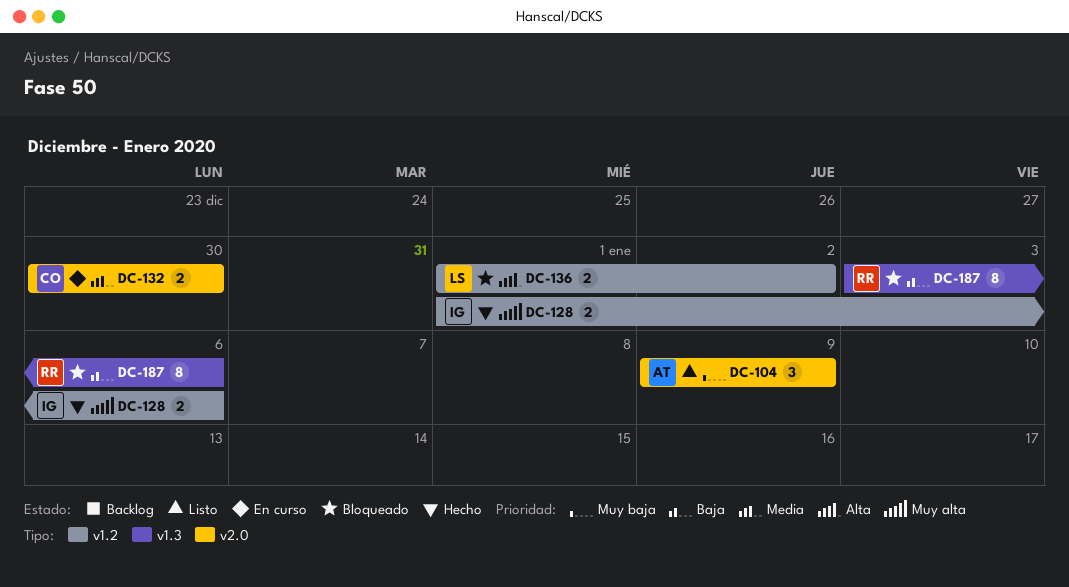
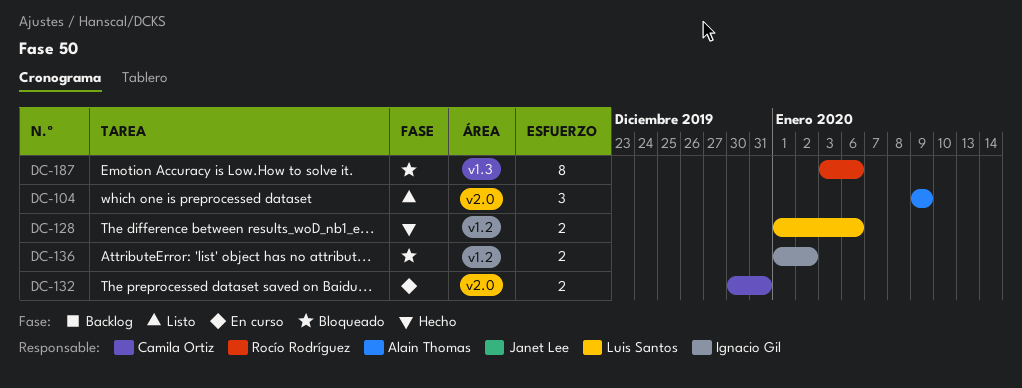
DC-128, owner: Ignacio Gil -> Luis Santos
DC-132, due: Dec 30 -> Dec 31
DC-136, owner: Luis Santos -> Ignacio Gil

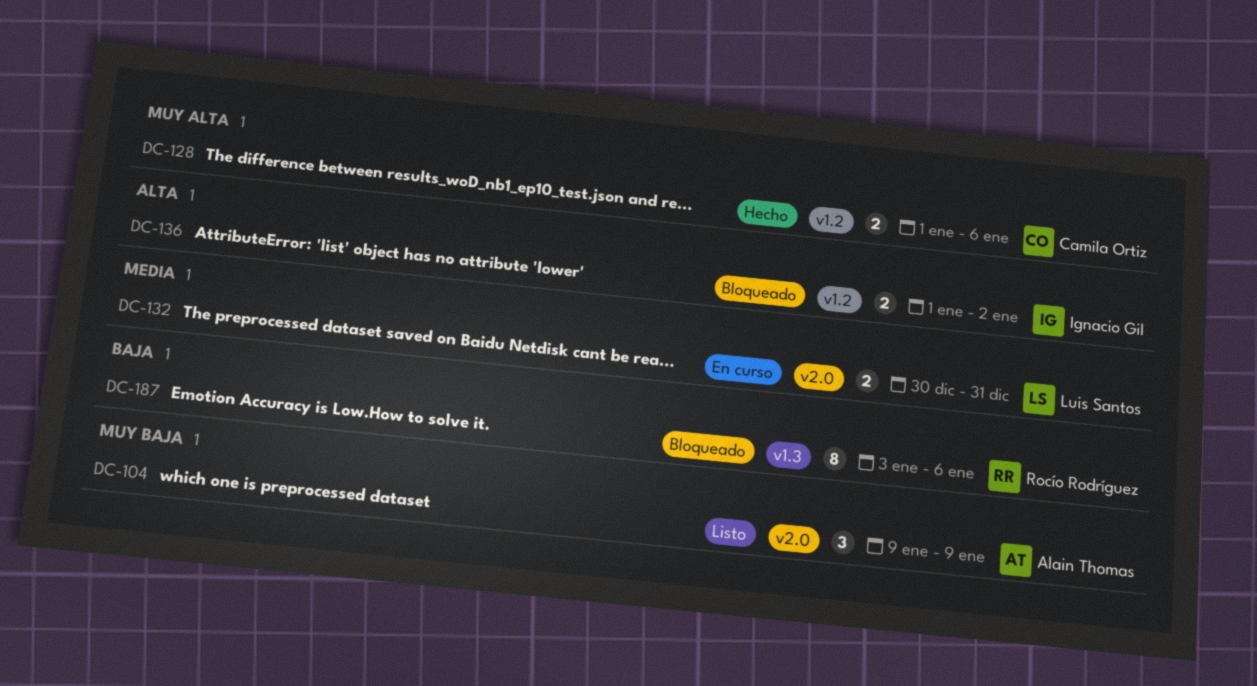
DC-128, owner: Luis Santos -> Camila Ortiz
DC-132, owner: Camila Ortiz -> Luis Santos

